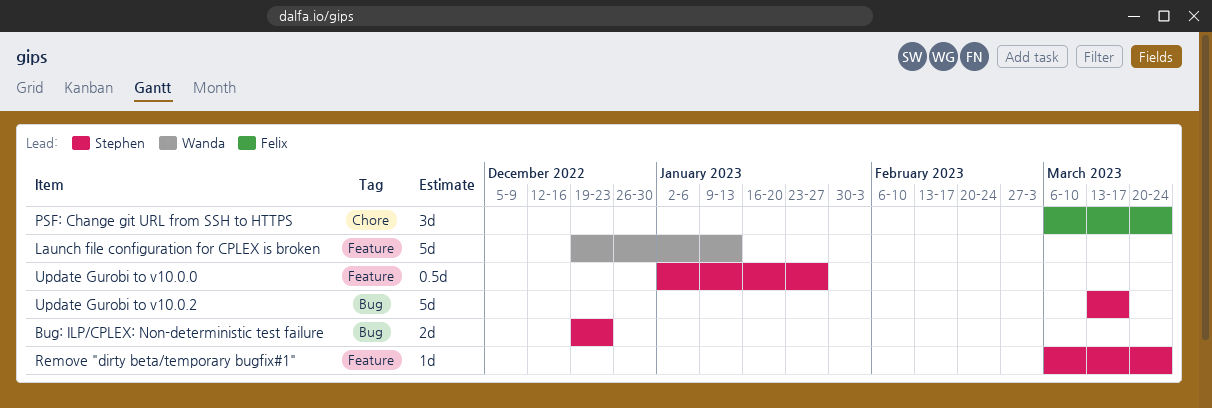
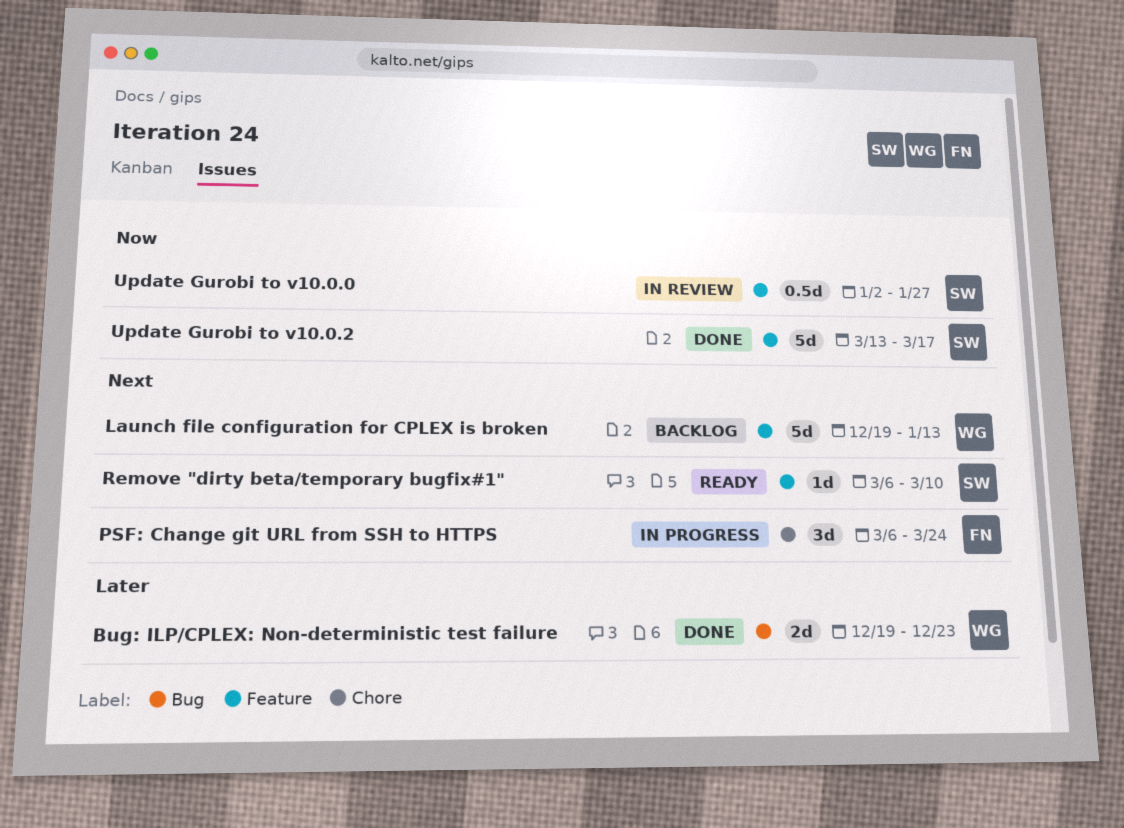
Bug: ILP/CPLEX: Non-deterministic test failure, owner: Stephen -> Wanda
Remove "dirty beta/temporary bugfix#1", due: Mar 24 -> Mar 10
Update Gurobi to v10.0.2, label: Bug -> Feature

